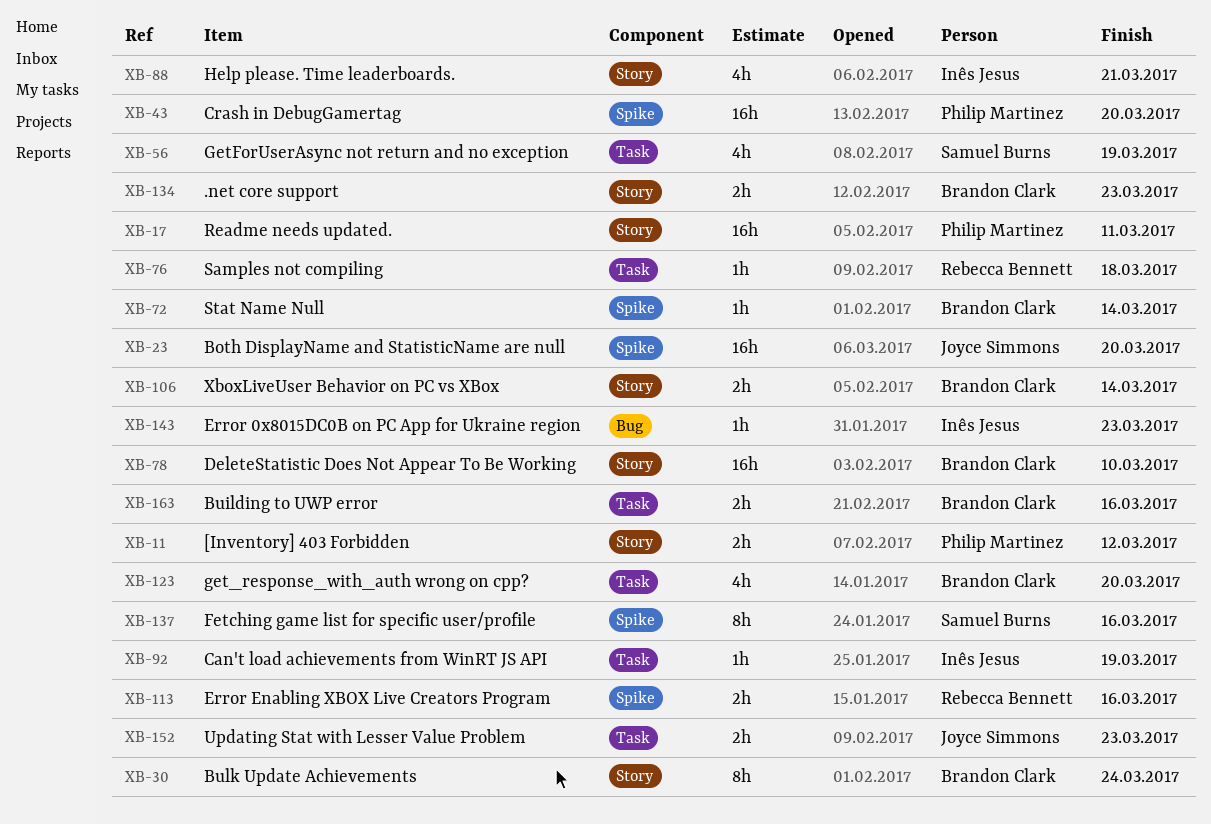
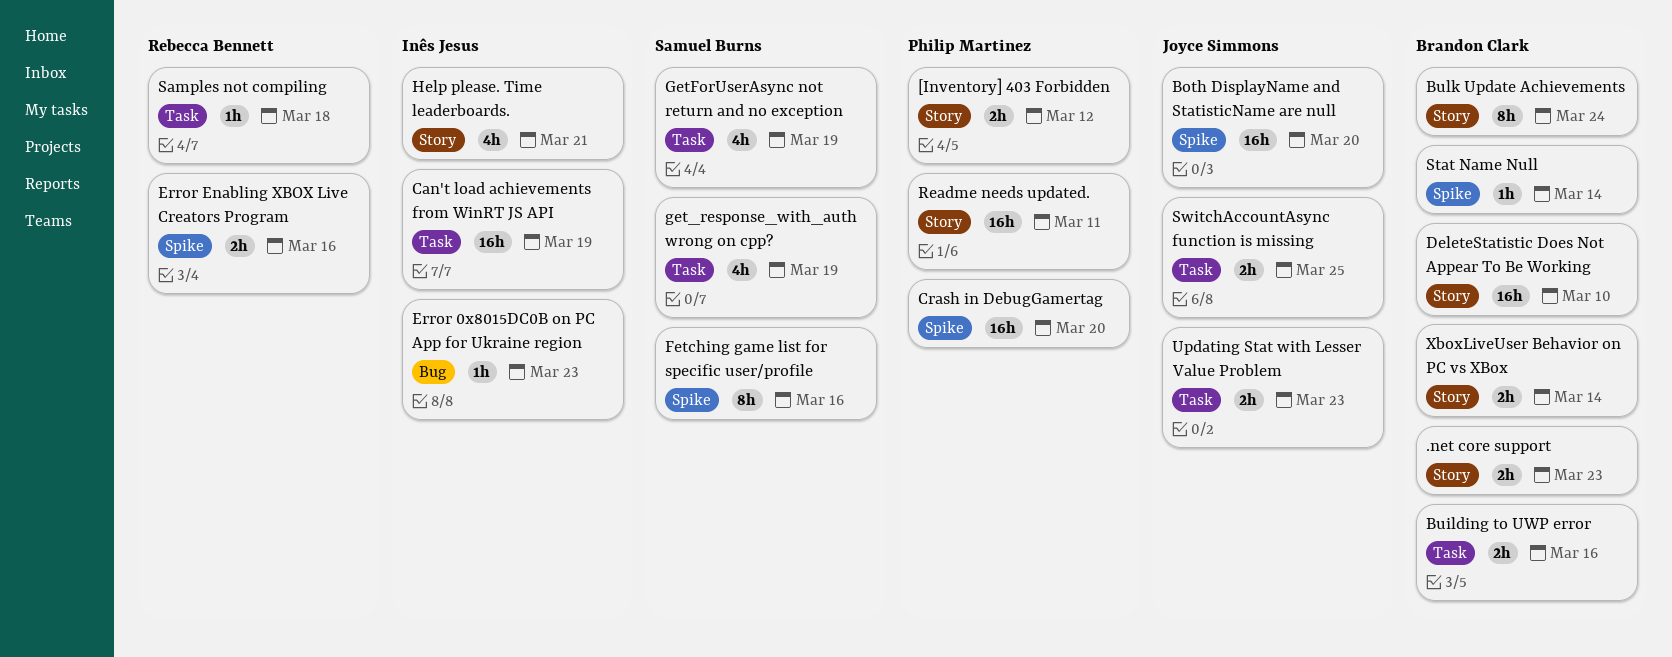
Can't load achievements from WinRT JS API, estimate: 1h -> 16h
get_response_with_auth wrong on cpp?, owner: Brandon Clark -> Samuel Burns
get_response_with_auth wrong on cpp?, due: Mar 20 -> Mar 19
SwitchAccountAsync function is missing: none -> present

